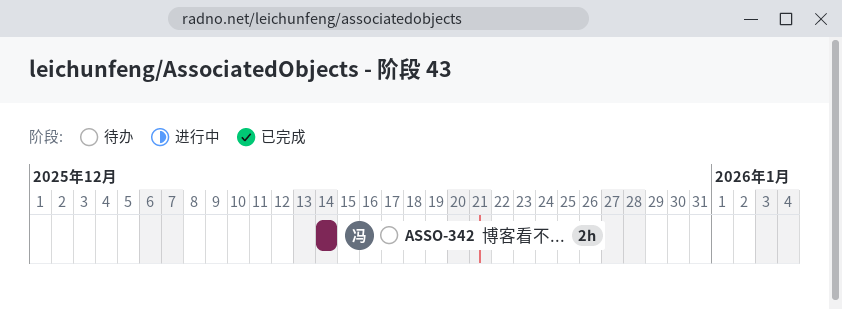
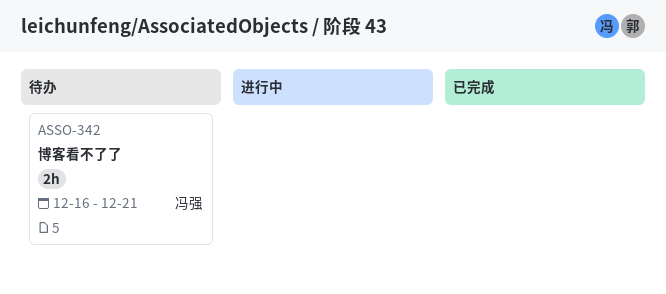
ASSO-342, start: Dec 14 -> Dec 16
ASSO-342, due: Dec 14 -> Dec 21

